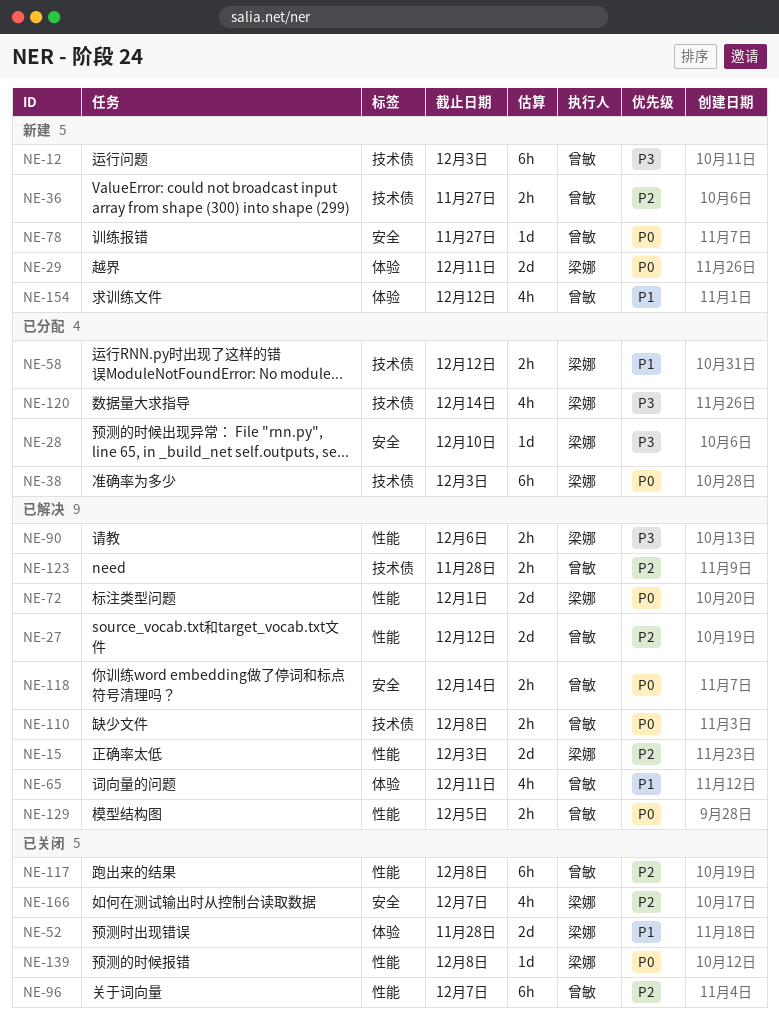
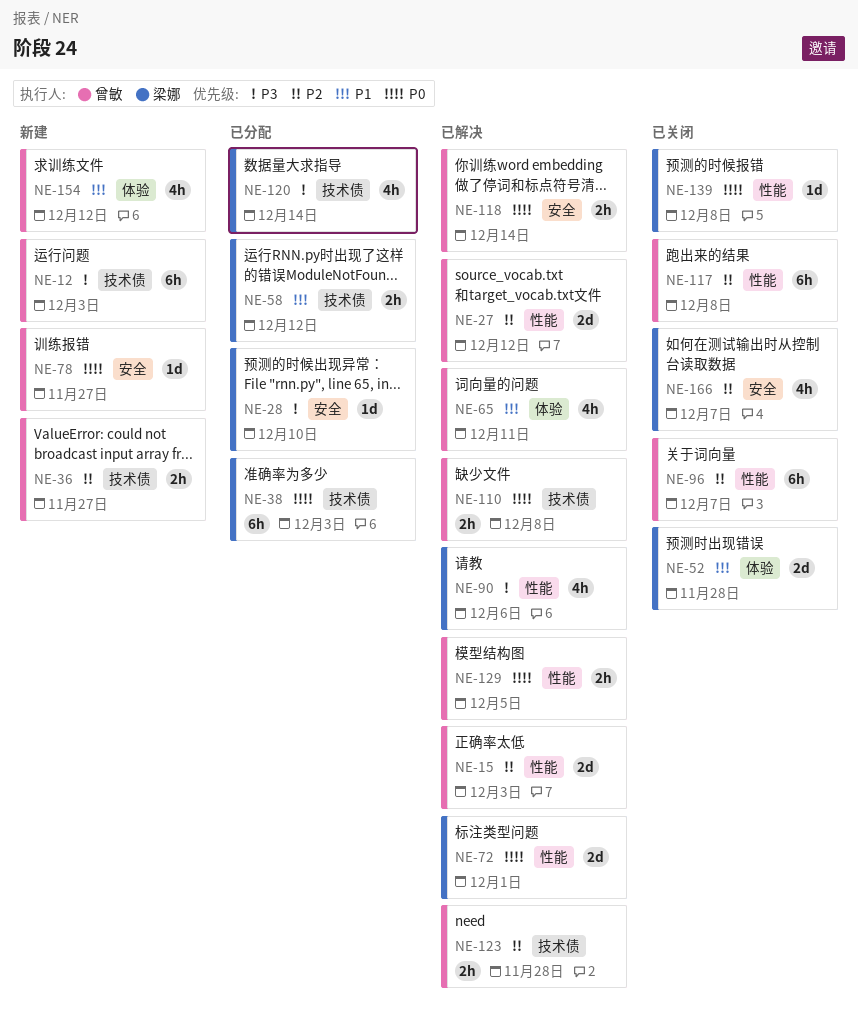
NE-15, owner: 梁娜 -> 曾敏
NE-29: present -> none
NE-90, estimate: 2h -> 4h

